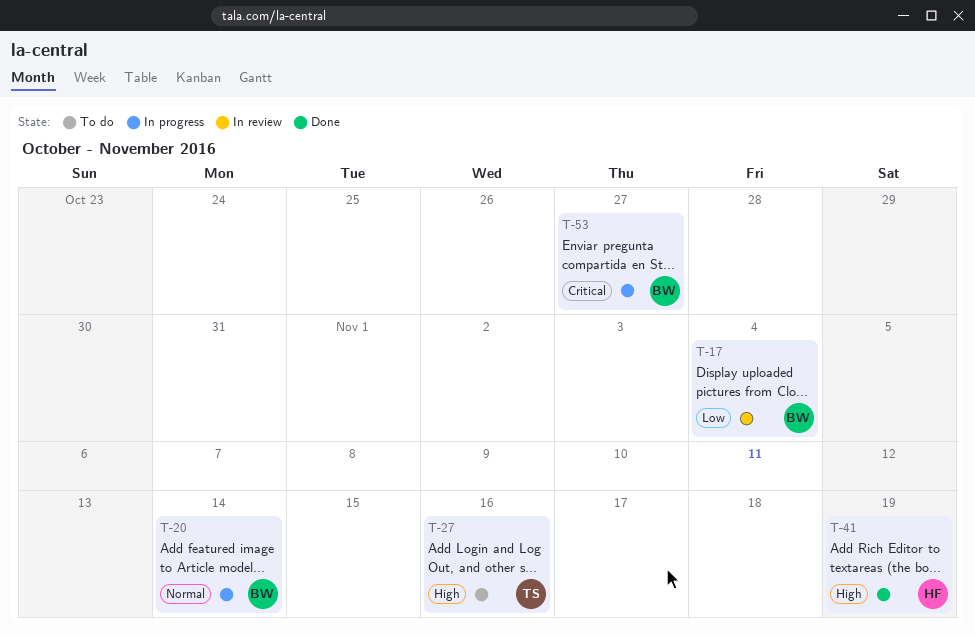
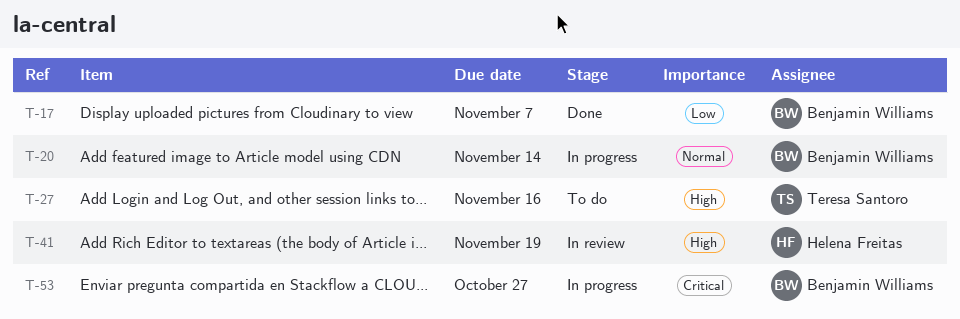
T-17, status: In review -> Done
T-17, due: Nov 4 -> Nov 7
T-41, status: Done -> In review

